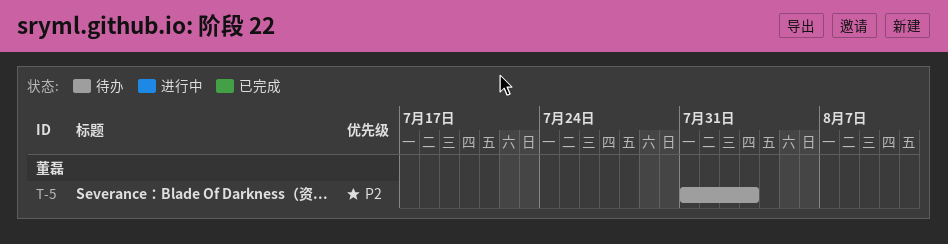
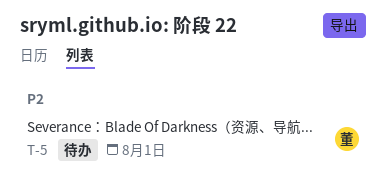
T-5, due: Aug 3 -> Aug 1

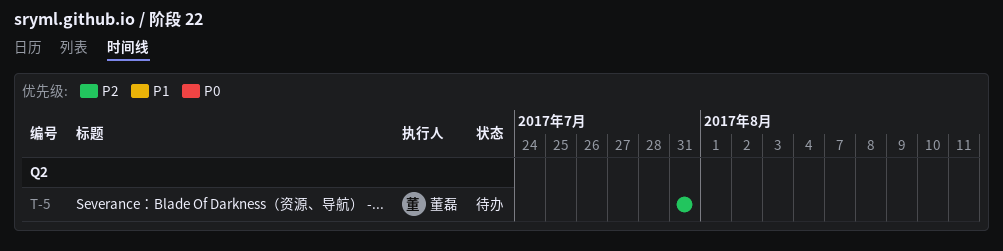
T-5, due: Aug 1 -> Jul 31

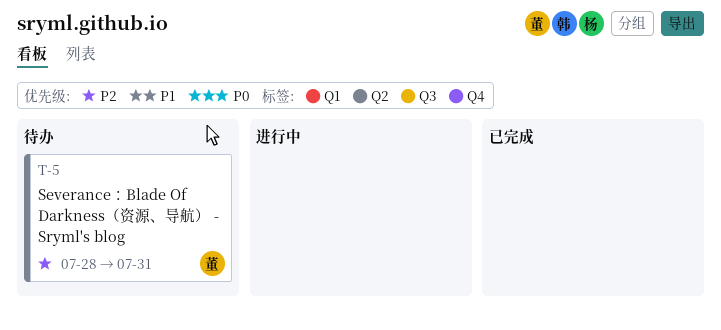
T-5, start: Jul 31 -> Jul 28

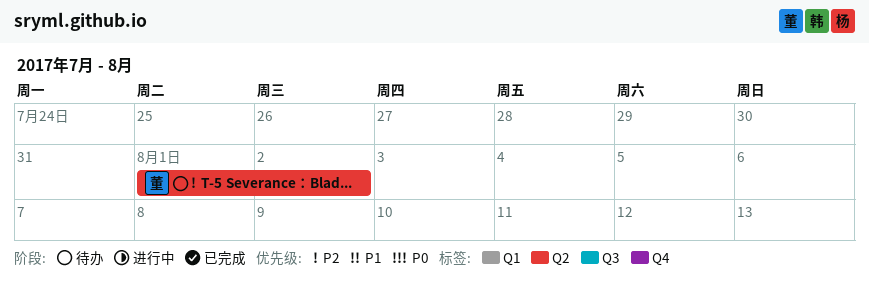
T-5, start: Jul 28 -> Aug 1
T-5, due: Jul 31 -> Aug 2

